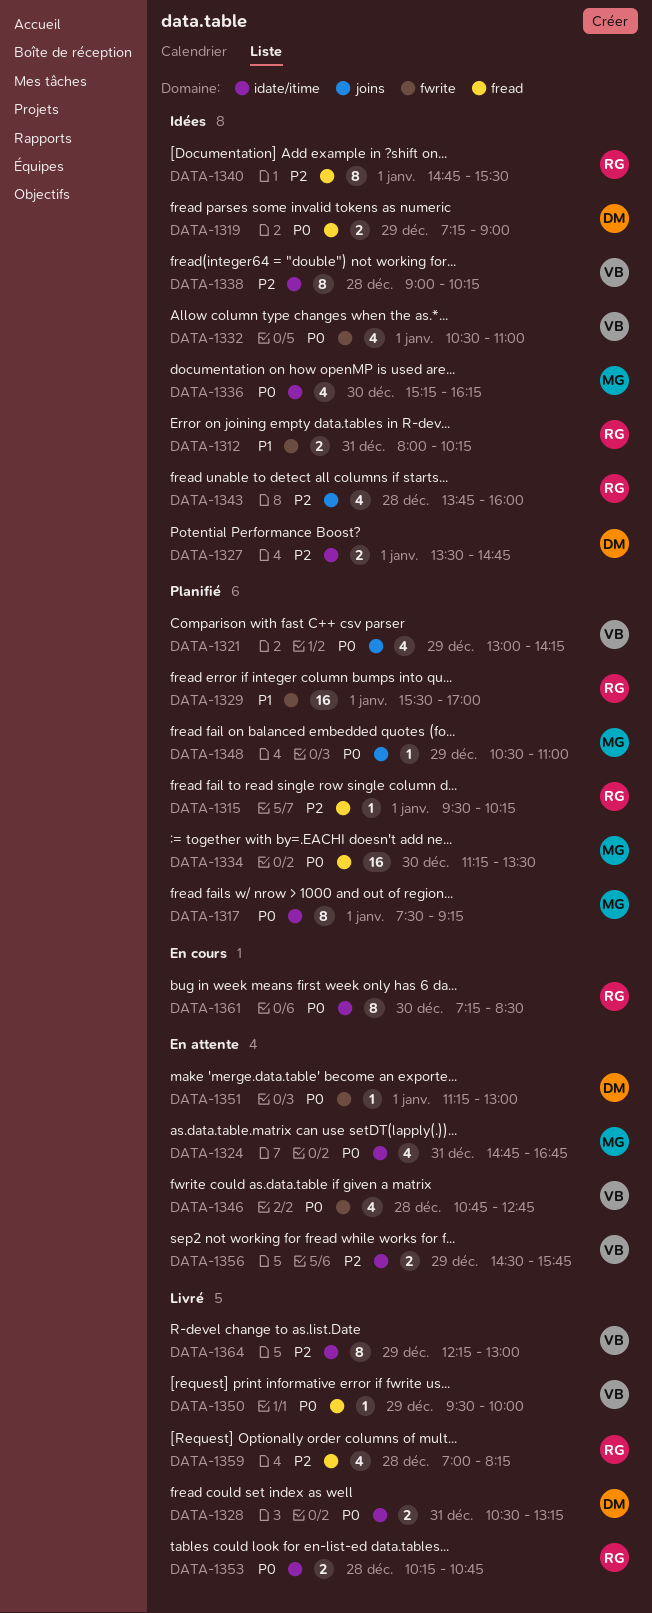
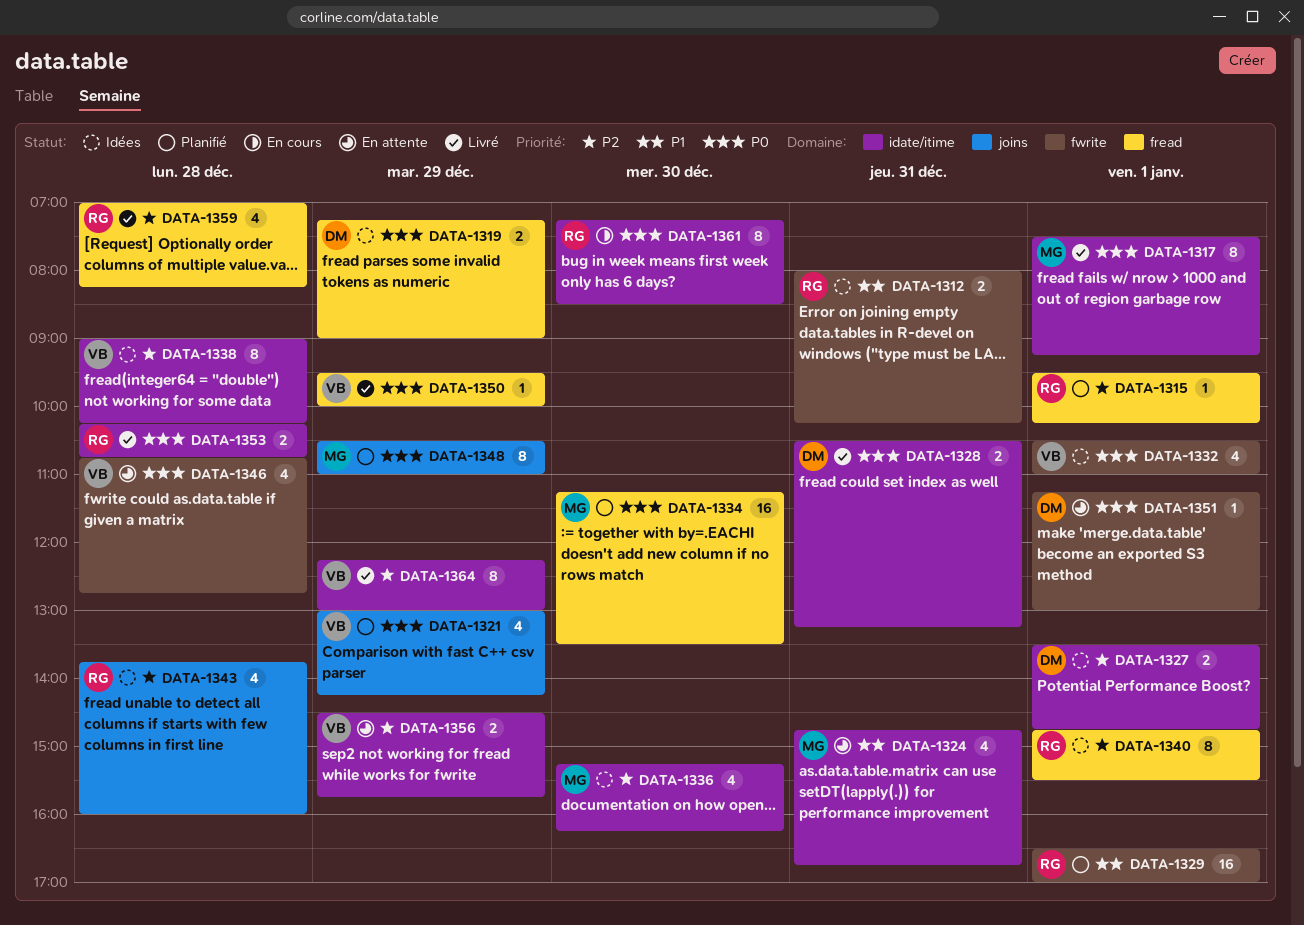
DATA-1317, status: Planifié -> Livré
DATA-1324, priority: P0 -> P1
DATA-1329, begins: 15:30 -> 16:30
DATA-1336, priority: P0 -> P2
DATA-1348, estimate: 1 -> 8

